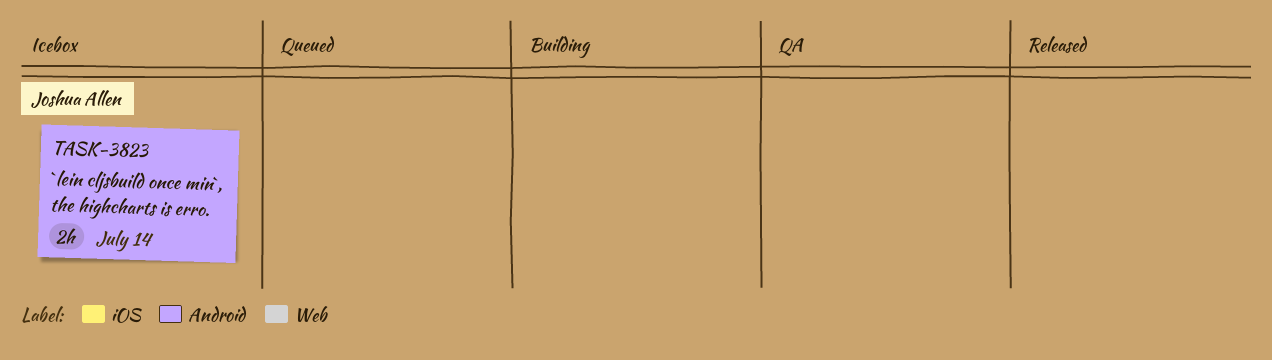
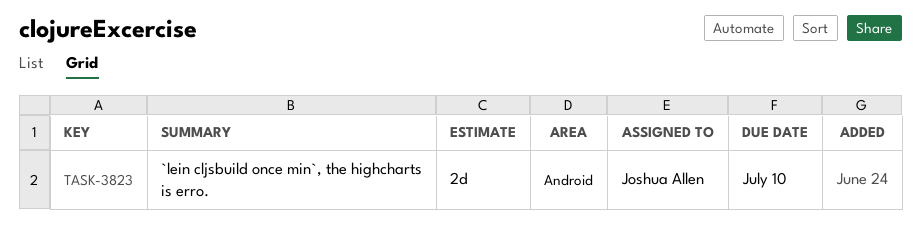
TASK-3823, estimate: 2h -> 2d
TASK-3823, due: Jul 14 -> Jul 10

